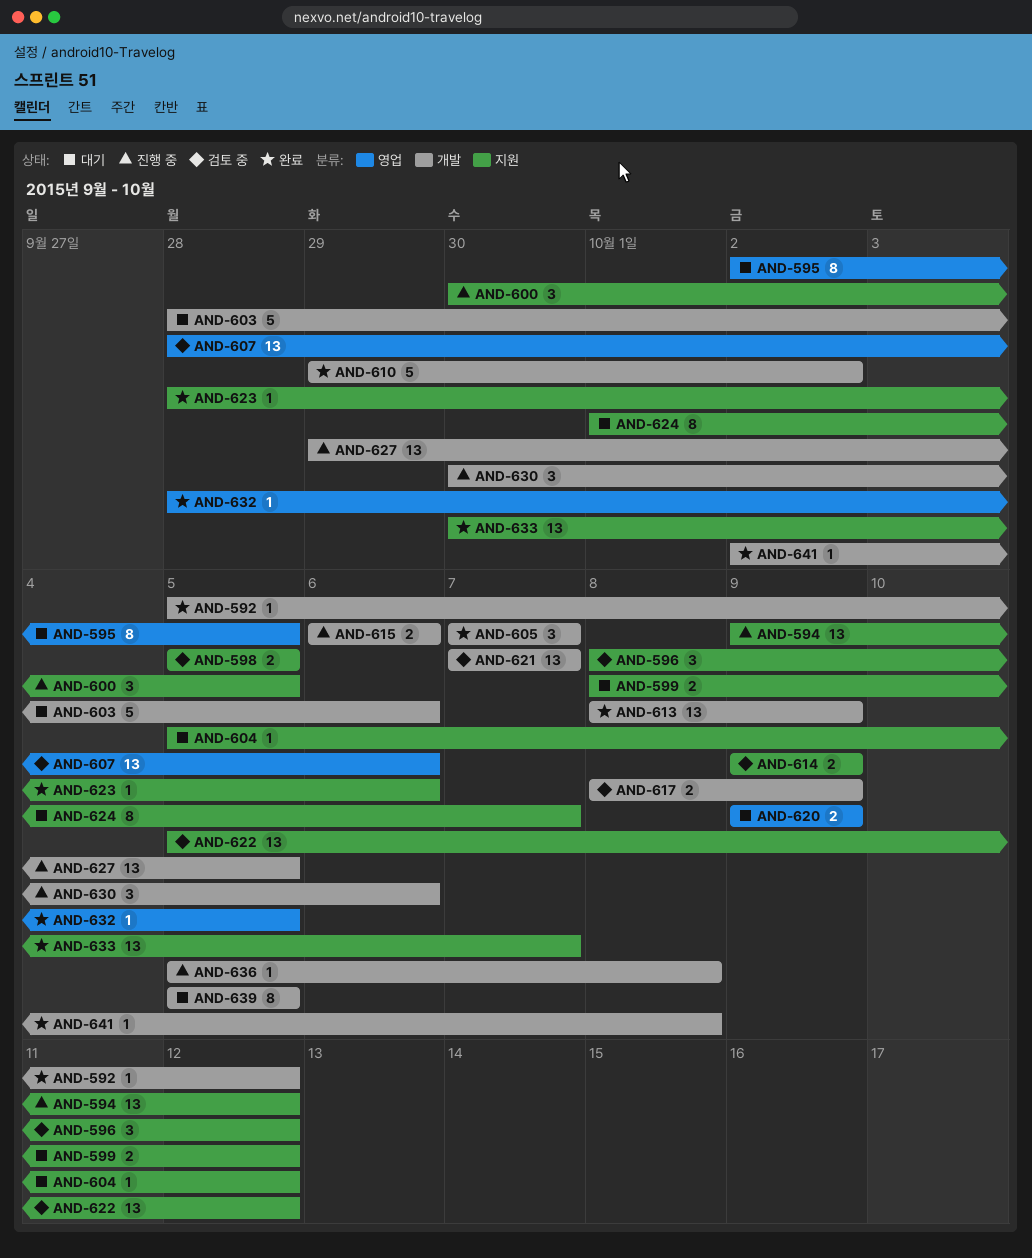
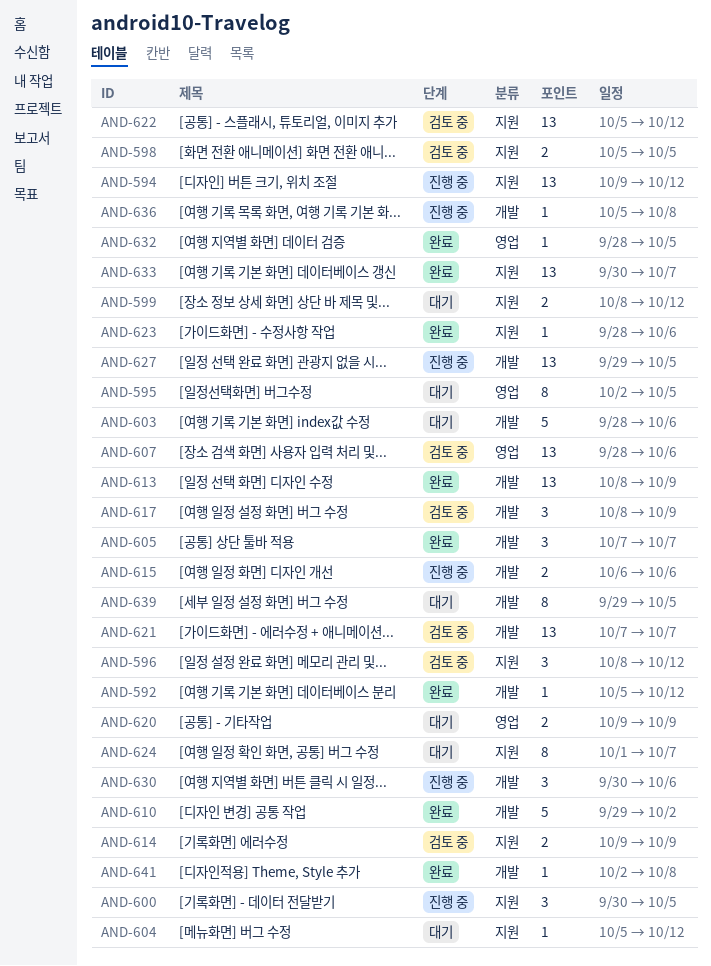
AND-617, estimate: 2 -> 3
AND-639, start: Oct 5 -> Sep 29

